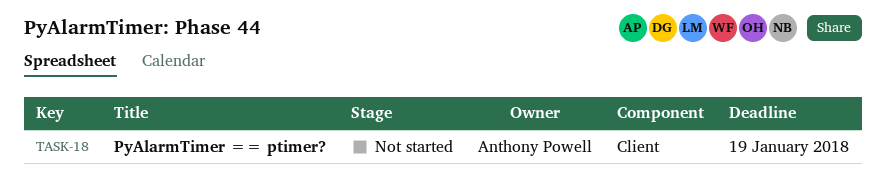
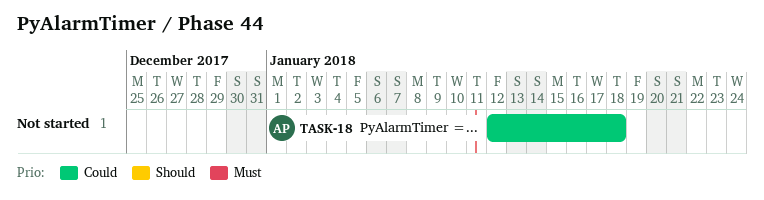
TASK-18, due: Jan 19 -> Jan 18

